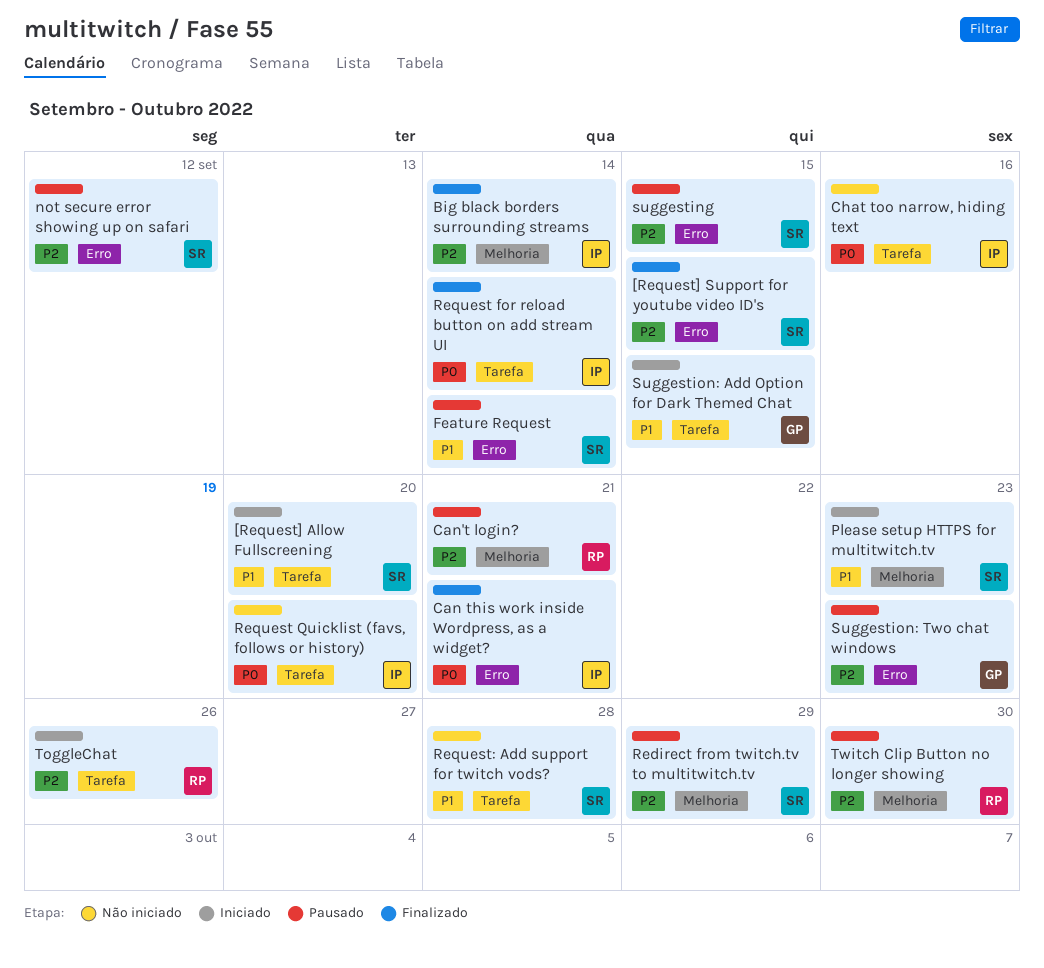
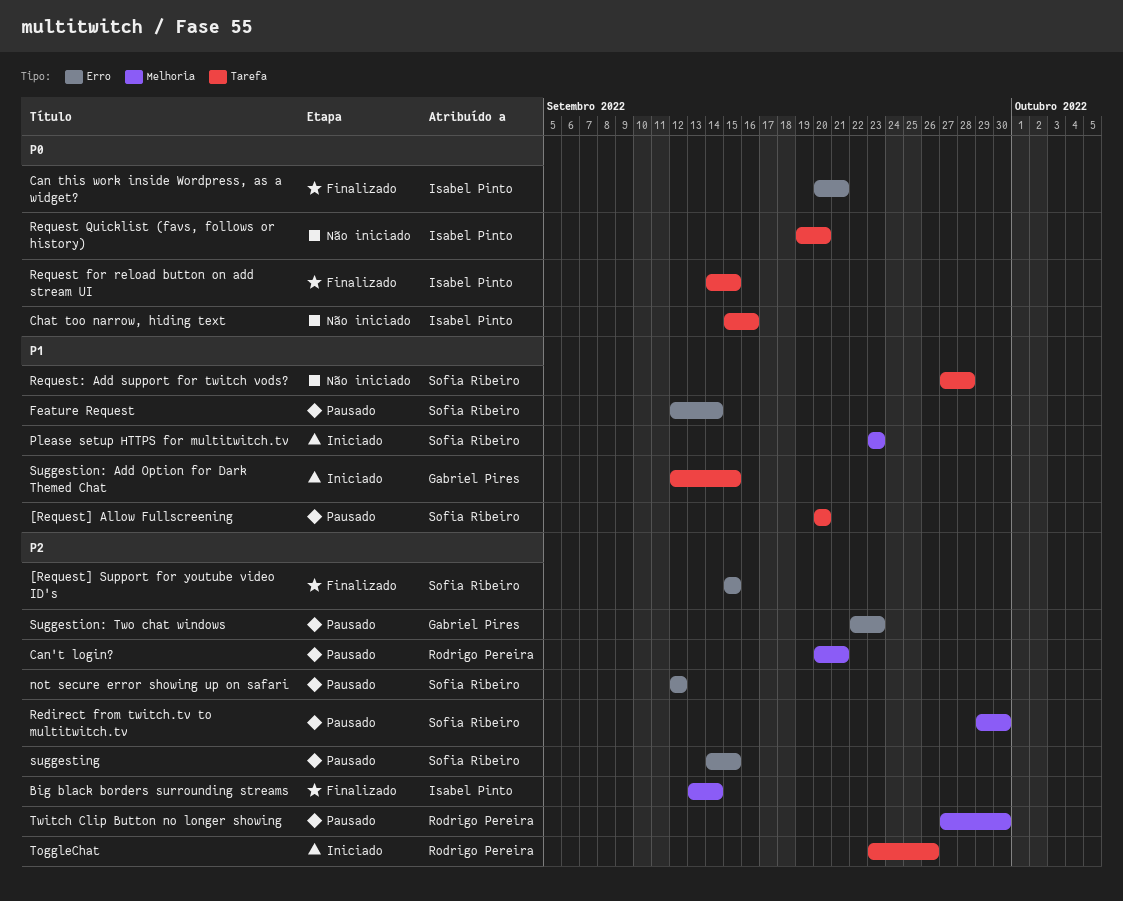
[Request] Allow Fullscreening, status: Iniciado -> Pausado
Redirect from twitch.tv to multitwitch.tv, due: Sep 29 -> Sep 30
Request for reload button on add stream UI, due: Sep 14 -> Sep 15

